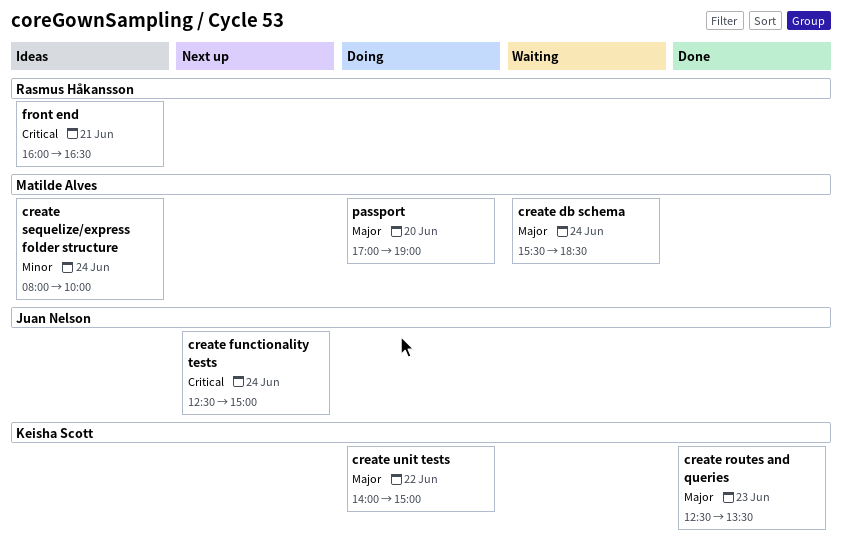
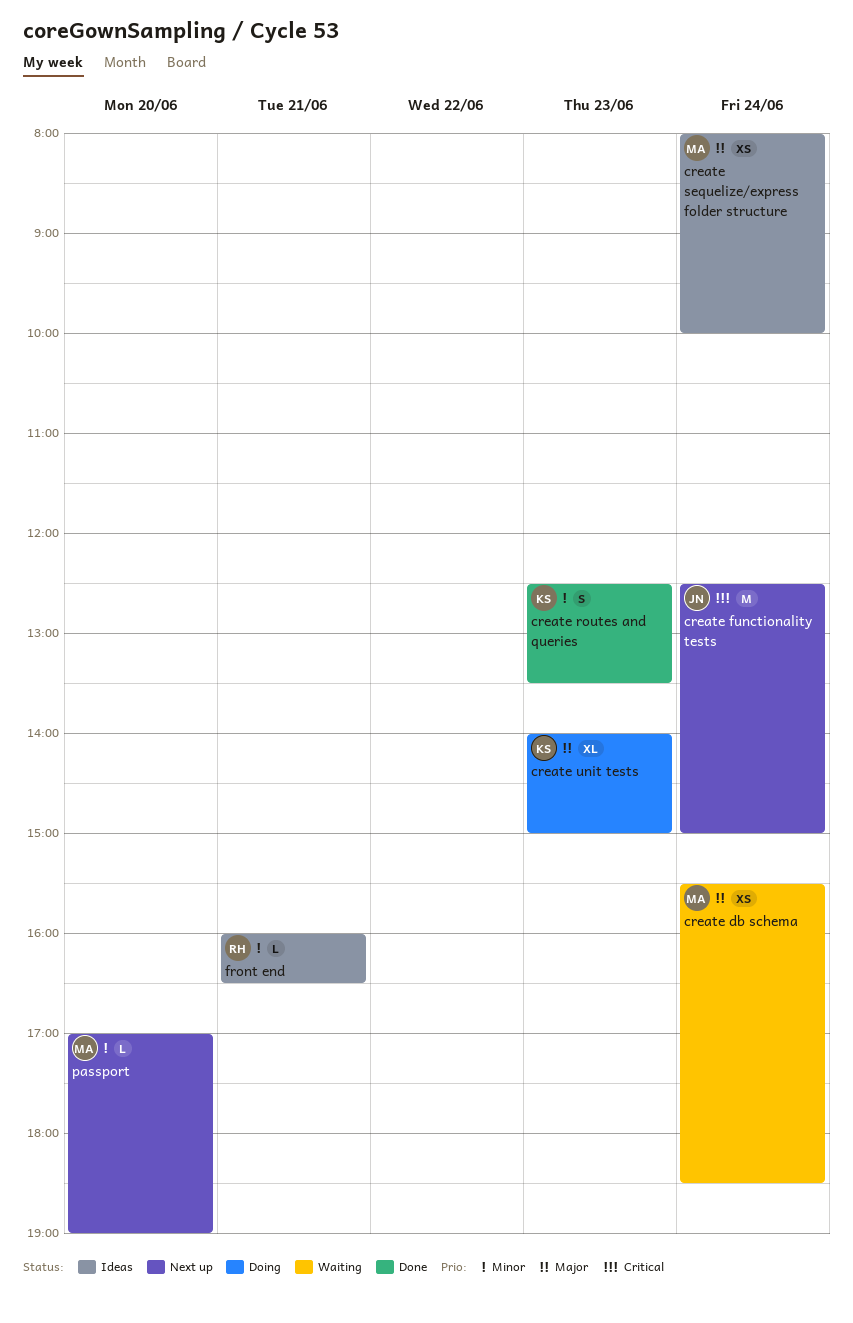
create routes and queries, priority: Major -> Minor
create sequelize/express folder structure, priority: Minor -> Major
create unit tests, day: Jun 22 -> Jun 23
front end, priority: Critical -> Minor
passport, status: Doing -> Next up
passport, priority: Major -> Minor

